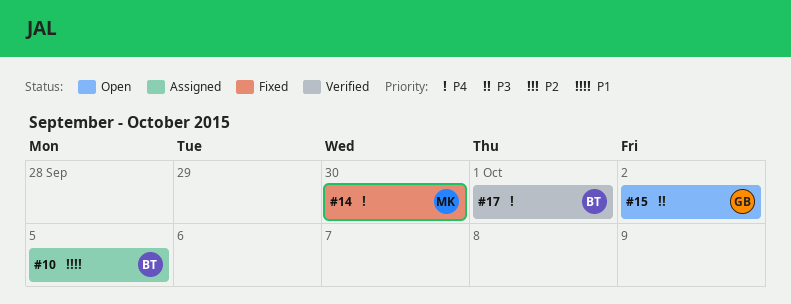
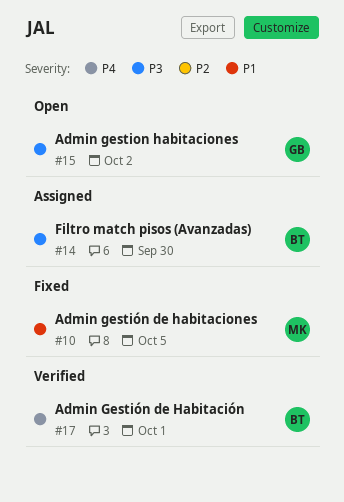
#10, status: Assigned -> Fixed
#10, owner: BT -> MK
#14, status: Fixed -> Assigned
#14, owner: MK -> BT
#14, priority: P4 -> P3

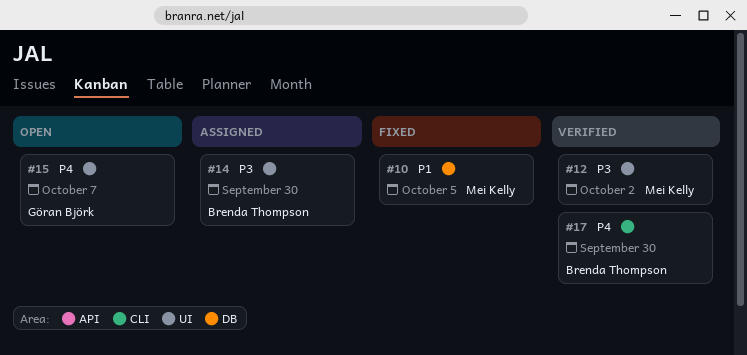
#12: none -> present
#15, priority: P3 -> P4
#15, due: Oct 2 -> Oct 7
#17, due: Oct 1 -> Sep 30

